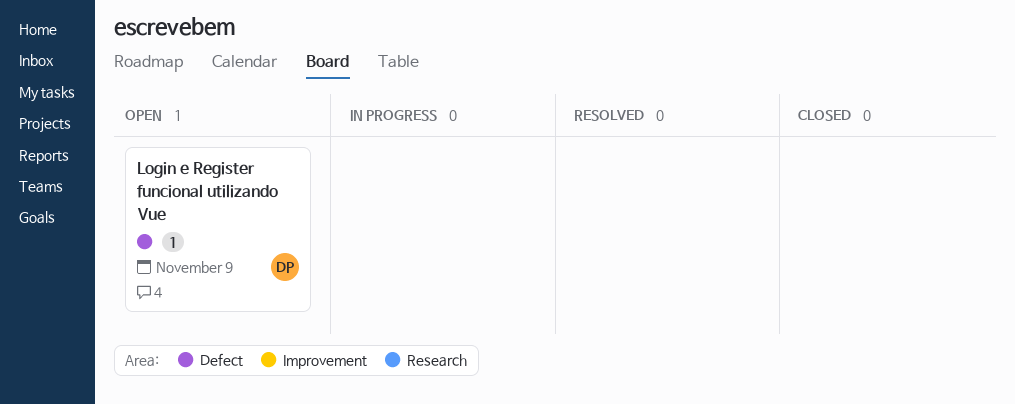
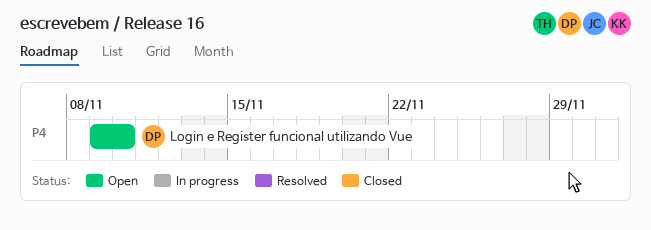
Login e Register funcional utilizando Vue, due: Nov 9 -> Nov 10

